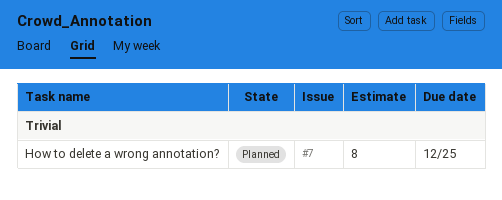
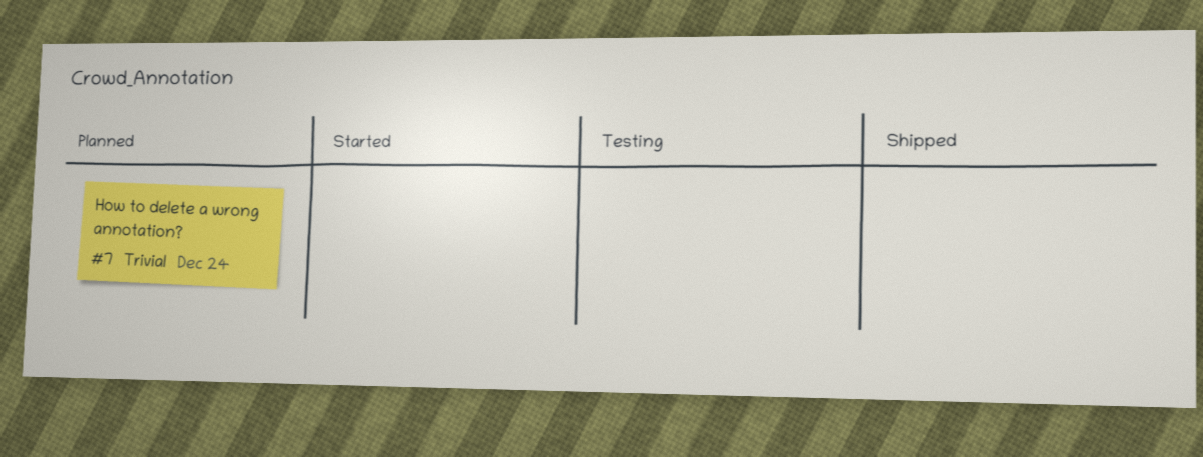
#7, due: Dec 25 -> Dec 24

